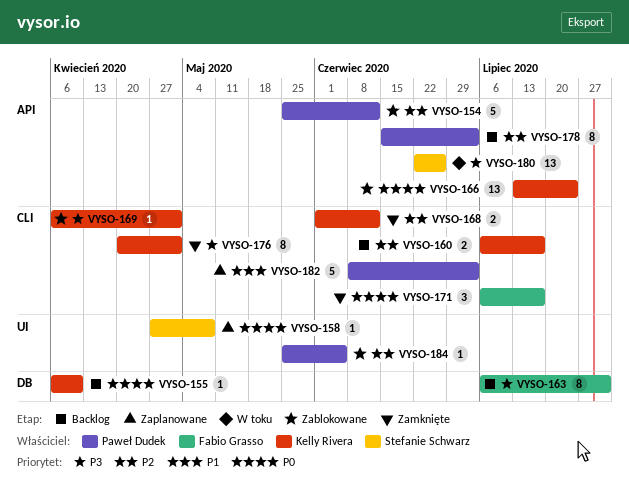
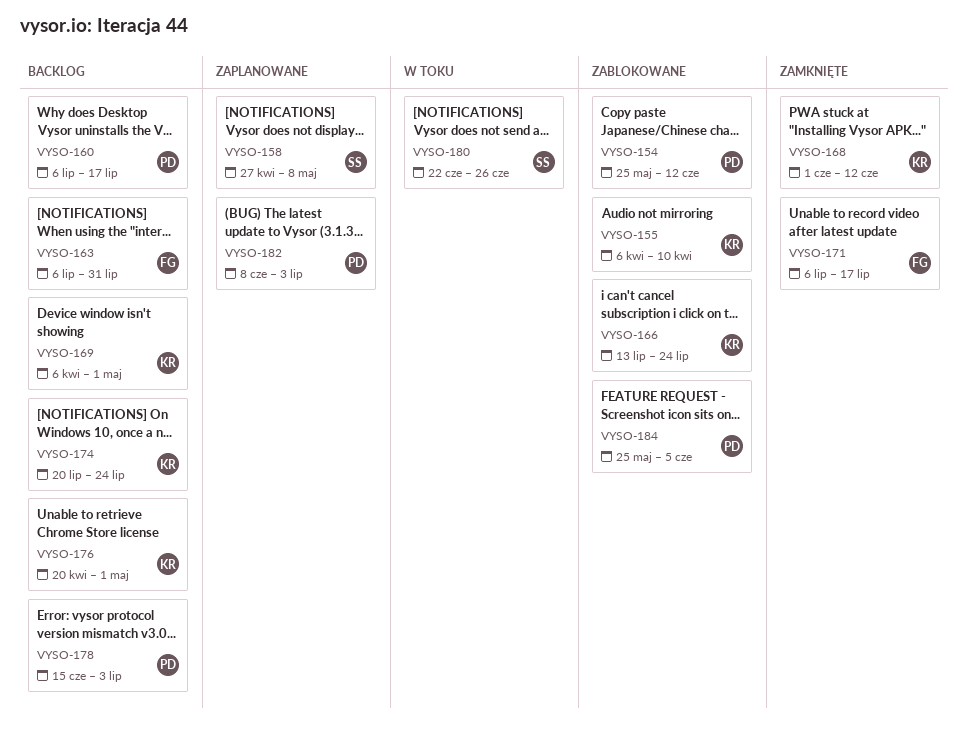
VYSO-155, status: Backlog -> Zablokowane
VYSO-160, owner: Kelly Rivera -> Paweł Dudek
VYSO-169, status: Zablokowane -> Backlog
VYSO-174: none -> present
VYSO-176, status: Zamknięte -> Backlog

